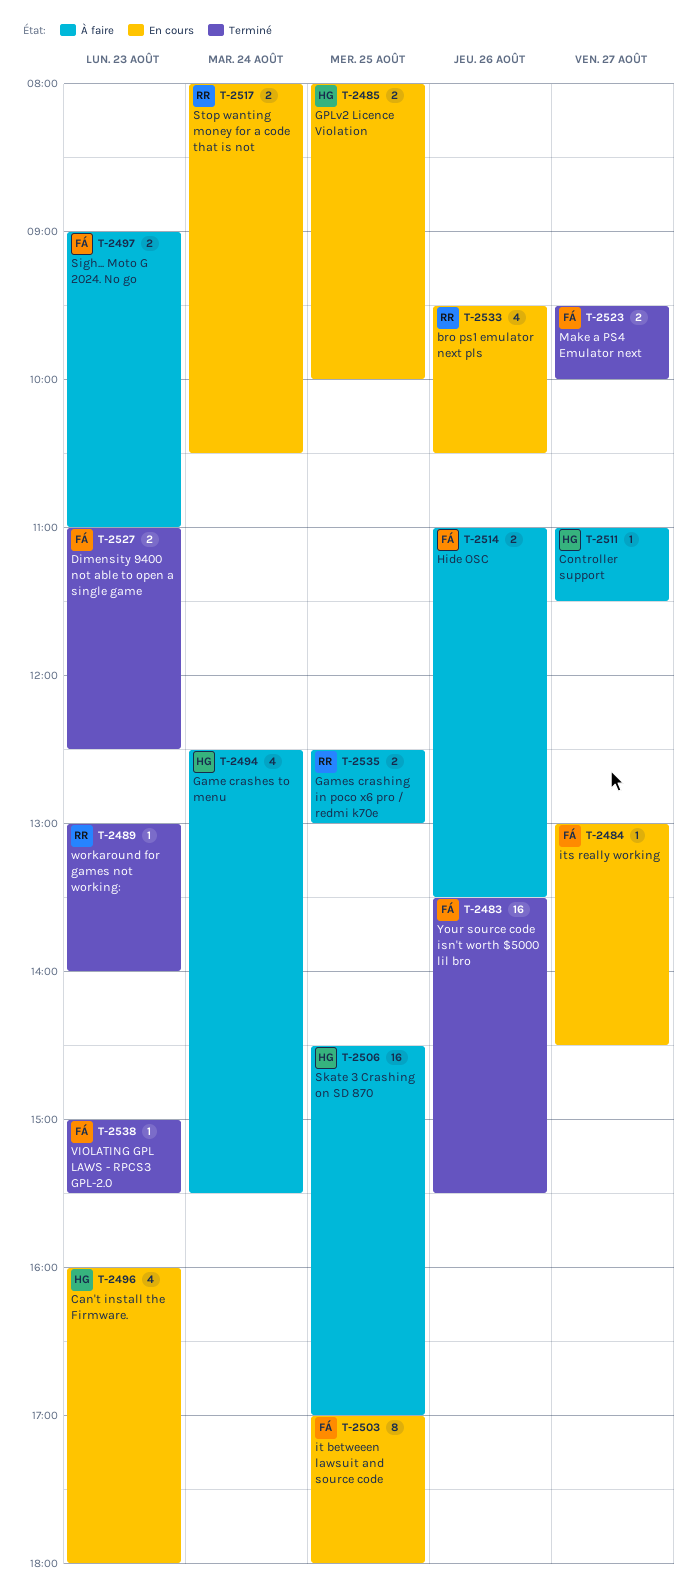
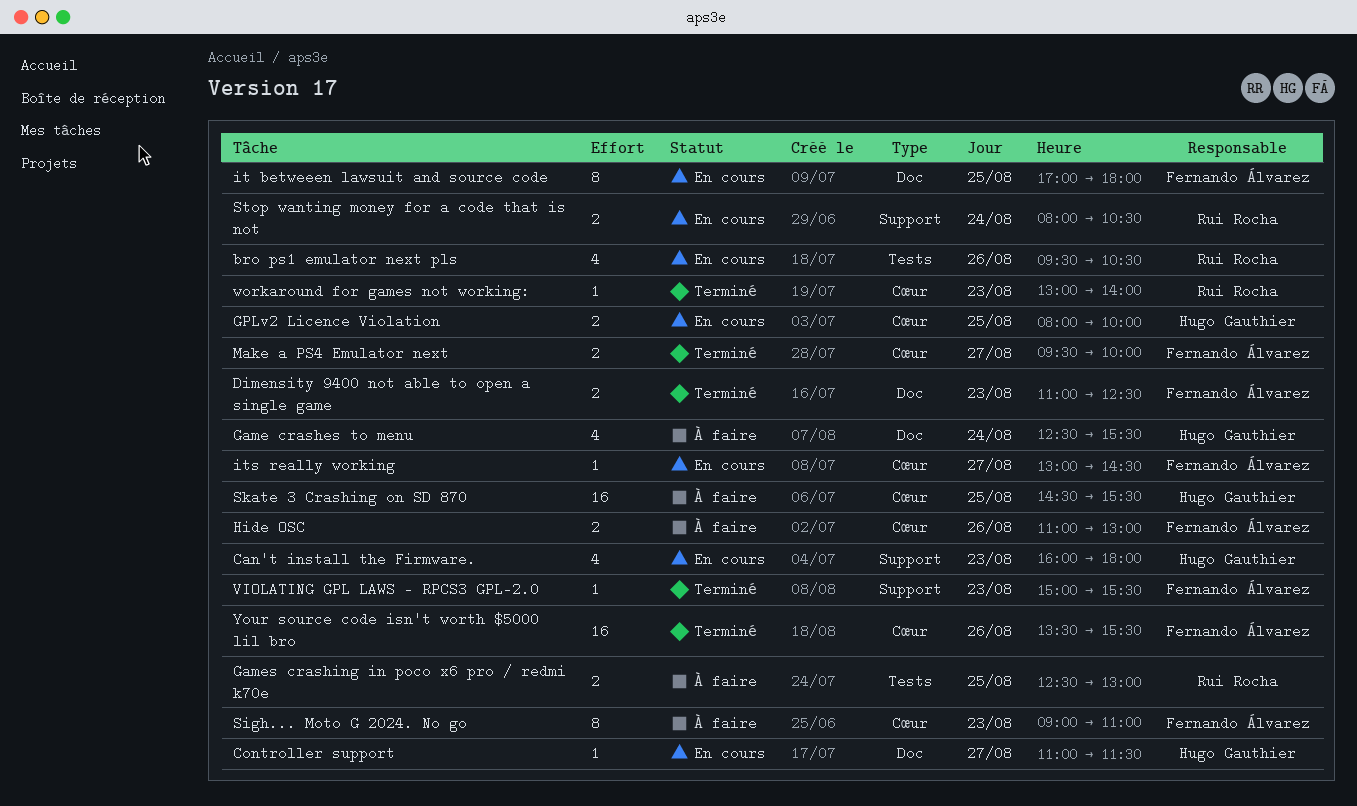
Controller support, status: À faire -> En cours
Hide OSC, ends: 13:30 -> 13:00
Sigh... Moto G 2024. No go, estimate: 2 -> 8
Skate 3 Crashing on SD 870, ends: 17:00 -> 15:30

